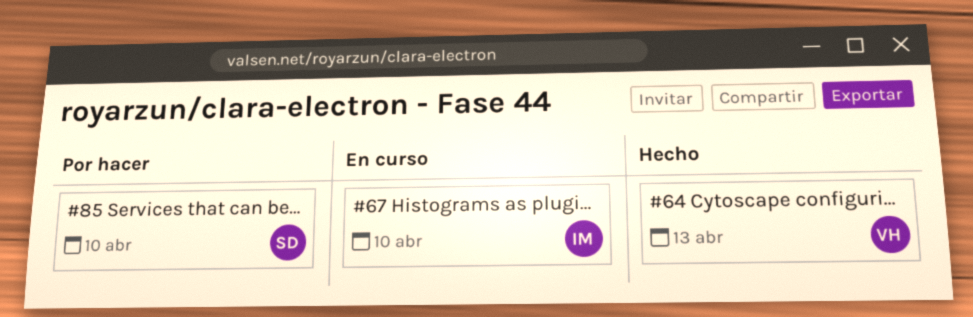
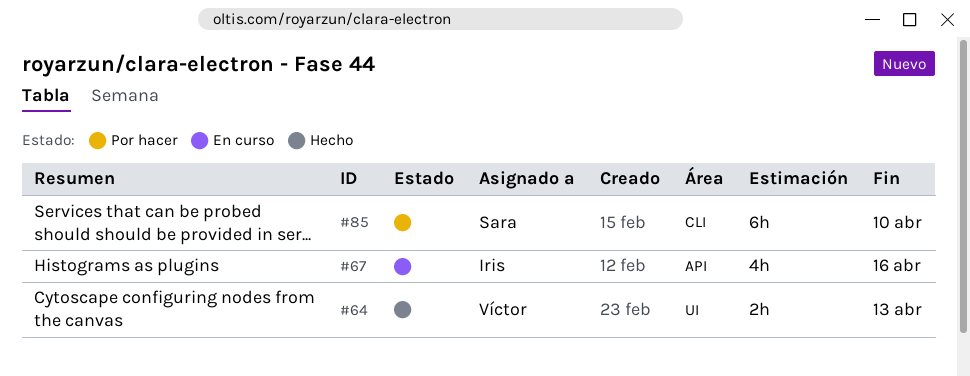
#67, due: Apr 10 -> Apr 16

